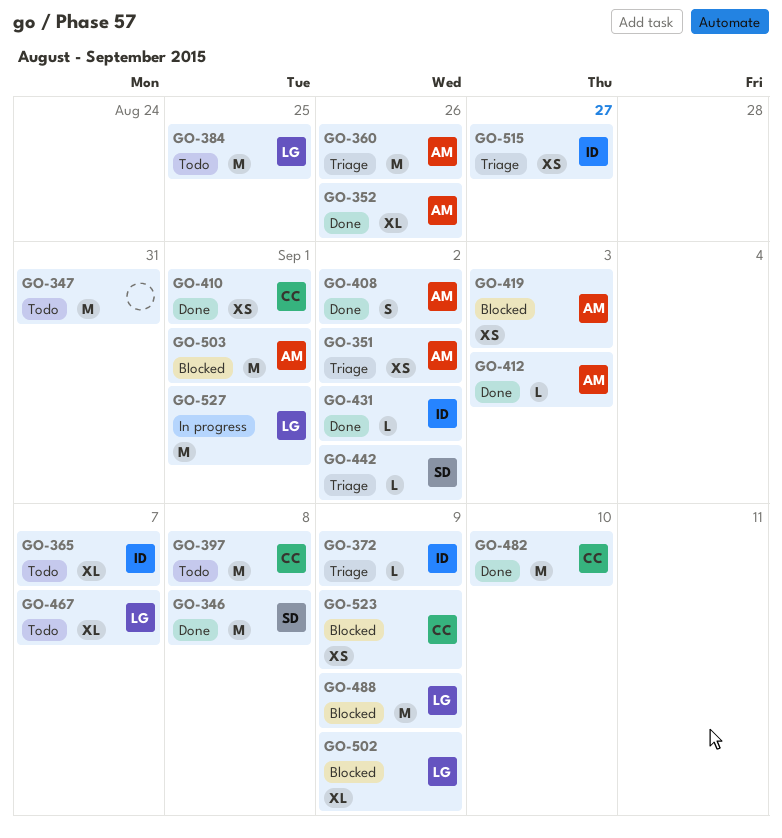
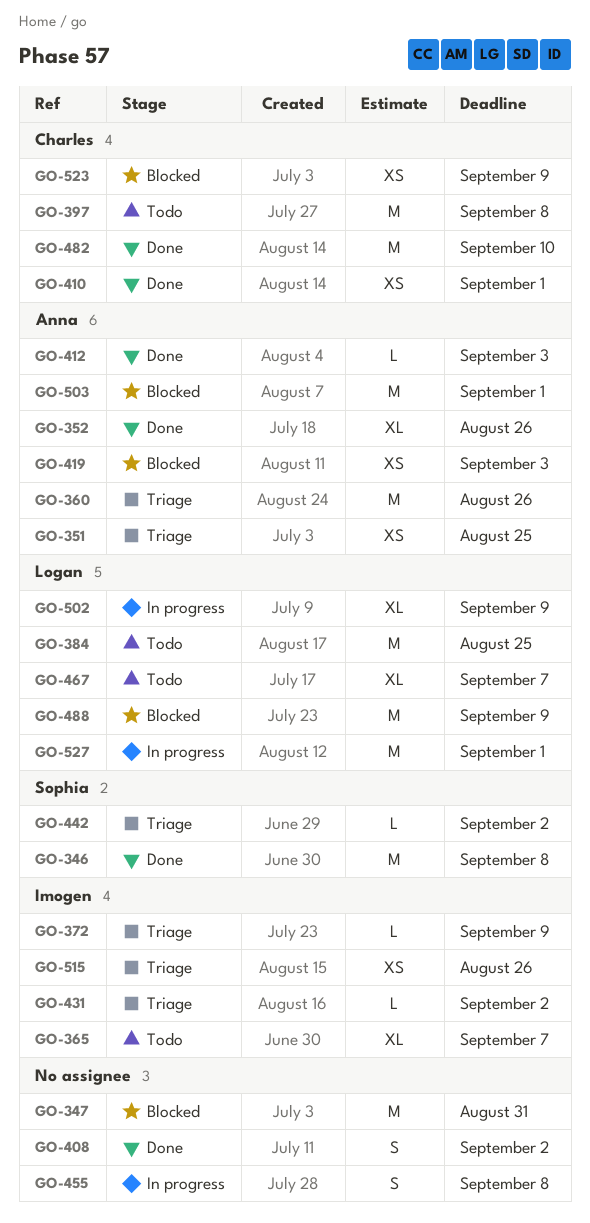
GO-347, status: Todo -> Blocked
GO-351, due: Sep 2 -> Aug 25
GO-408, owner: Anna -> none
GO-431, status: Done -> Triage
GO-455: none -> present
GO-502, status: Blocked -> In progress
GO-515, due: Aug 27 -> Aug 26

